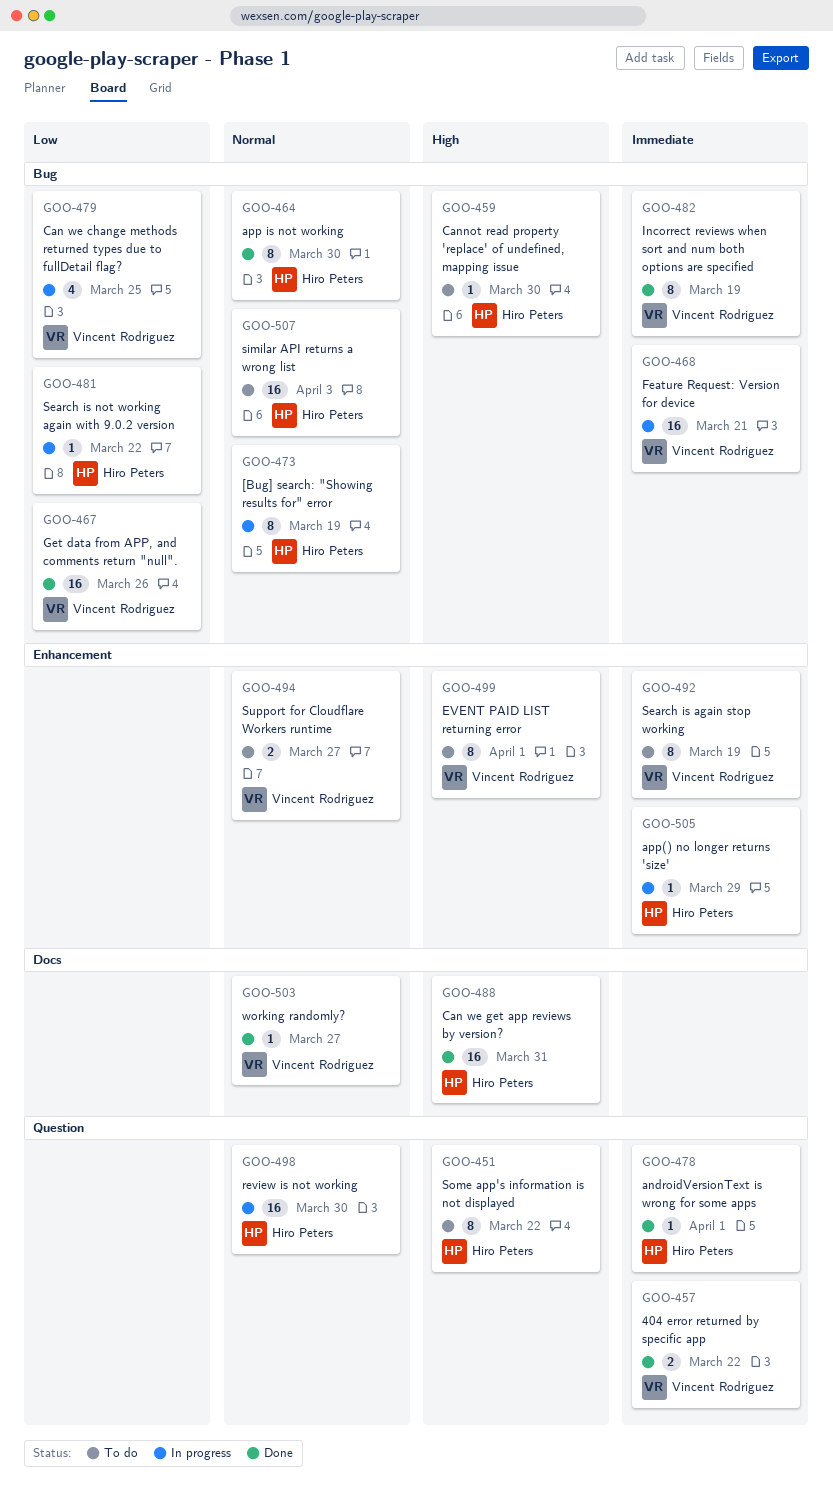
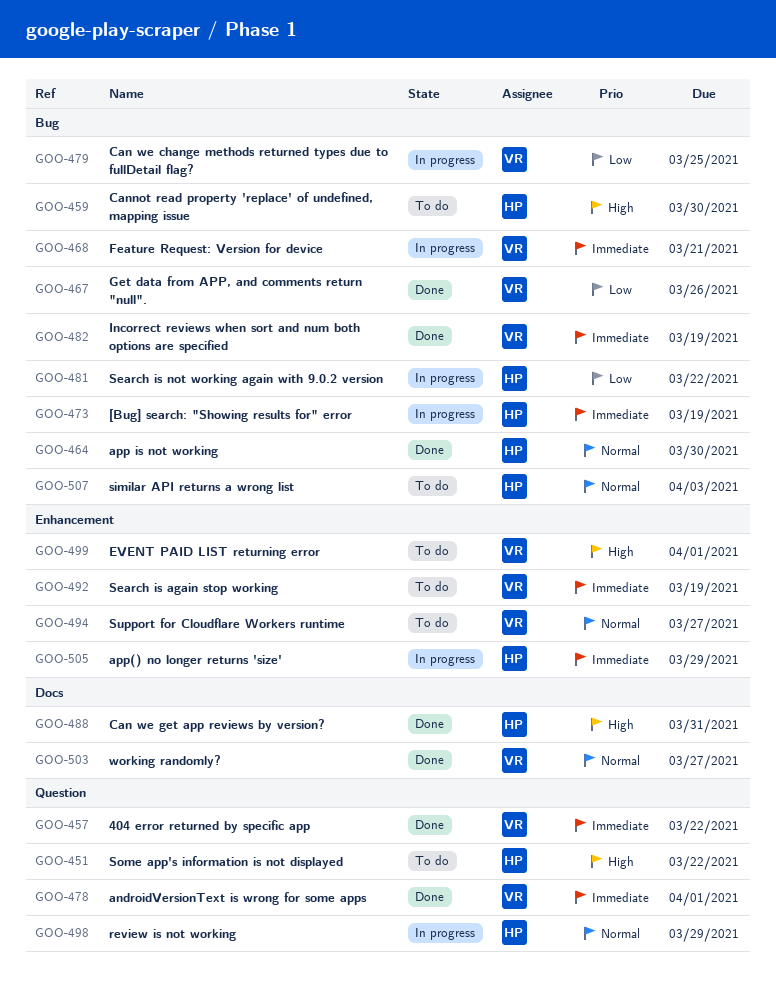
GOO-473, priority: Normal -> Immediate
GOO-478, owner: Hiro Peters -> Vincent Rodriguez
GOO-498, due: Mar 30 -> Mar 29

